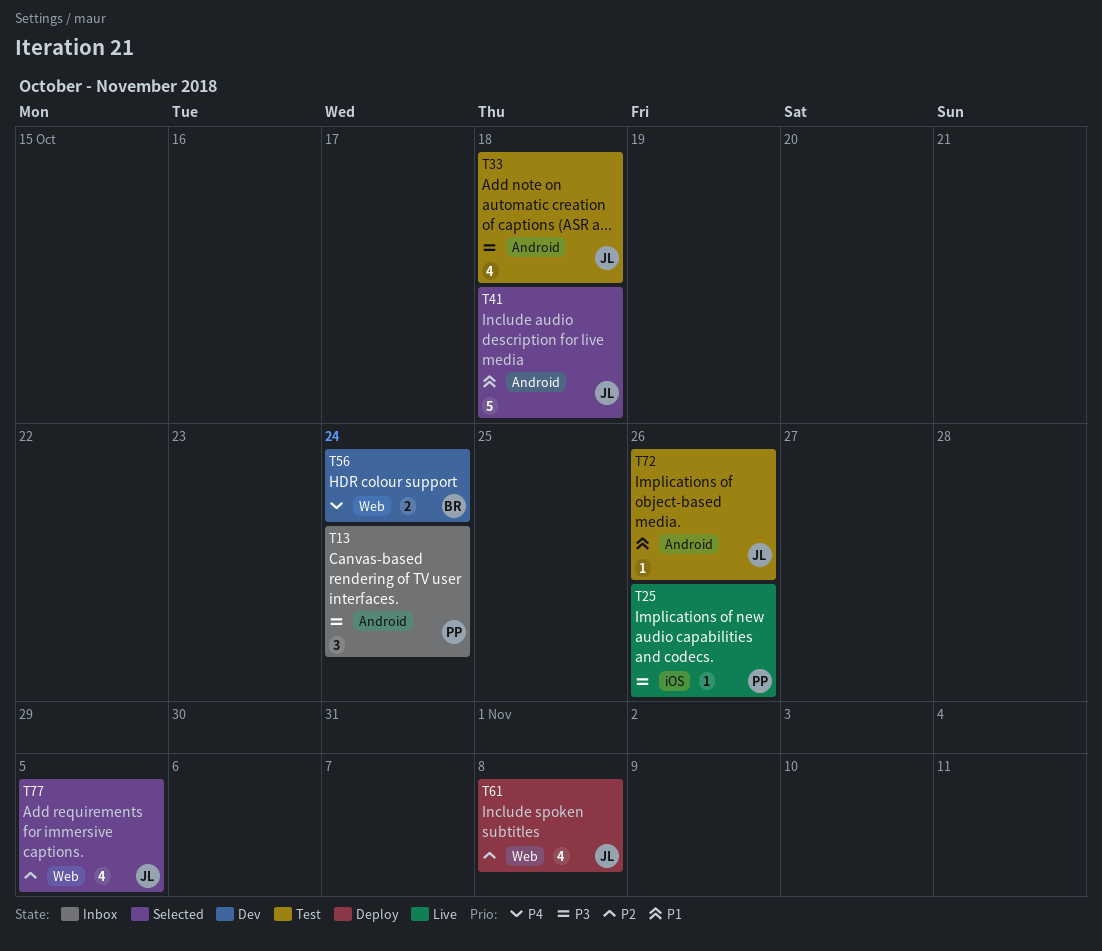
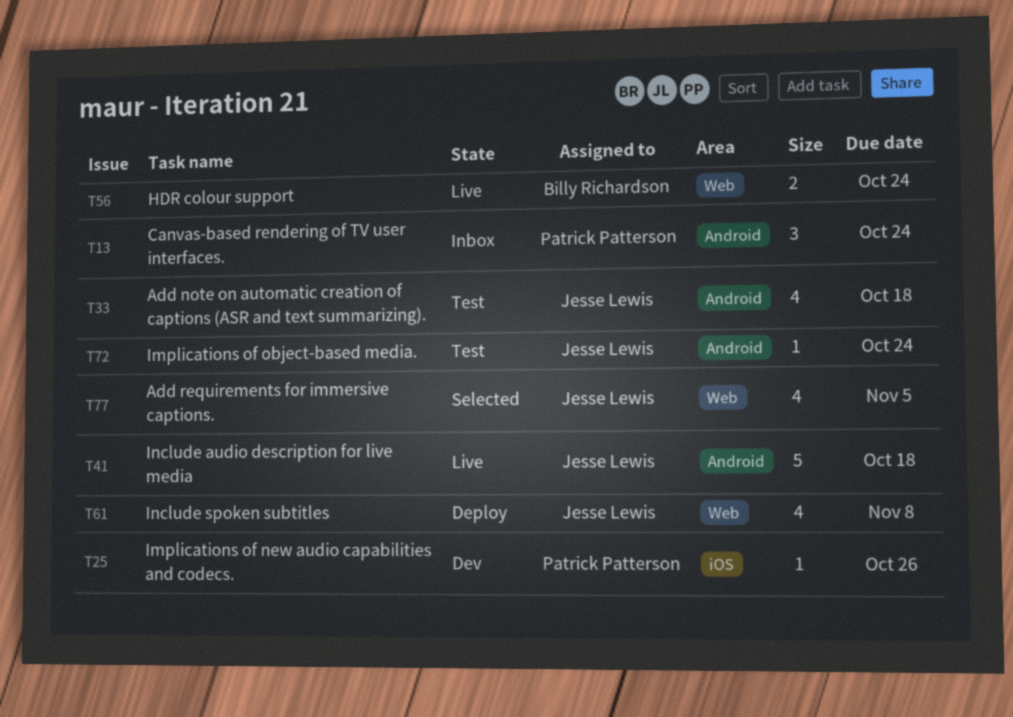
T25, status: Live -> Dev
T41, status: Selected -> Live
T56, status: Dev -> Live
T72, due: Oct 26 -> Oct 24

